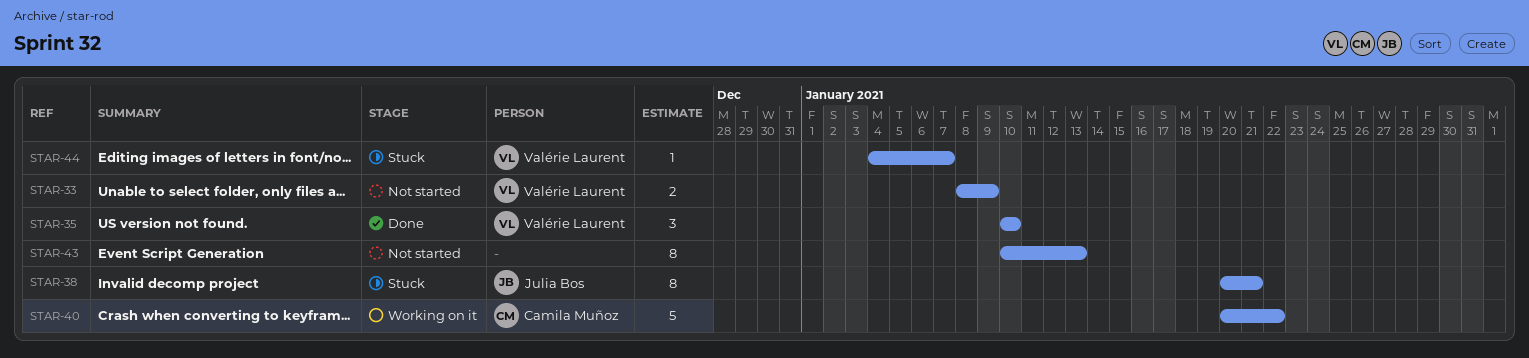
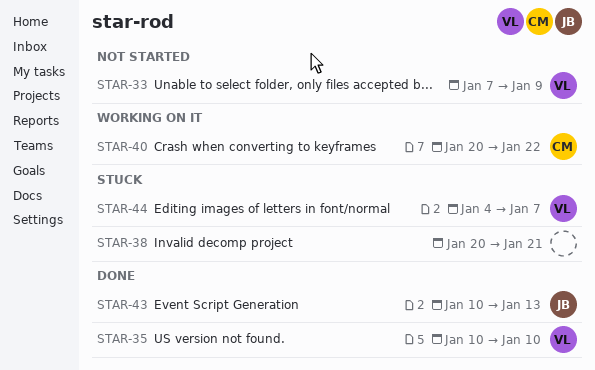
STAR-33, start: Jan 8 -> Jan 7
STAR-38, owner: Julia Bos -> none
STAR-43, status: Not started -> Done
STAR-43, owner: none -> Julia Bos

